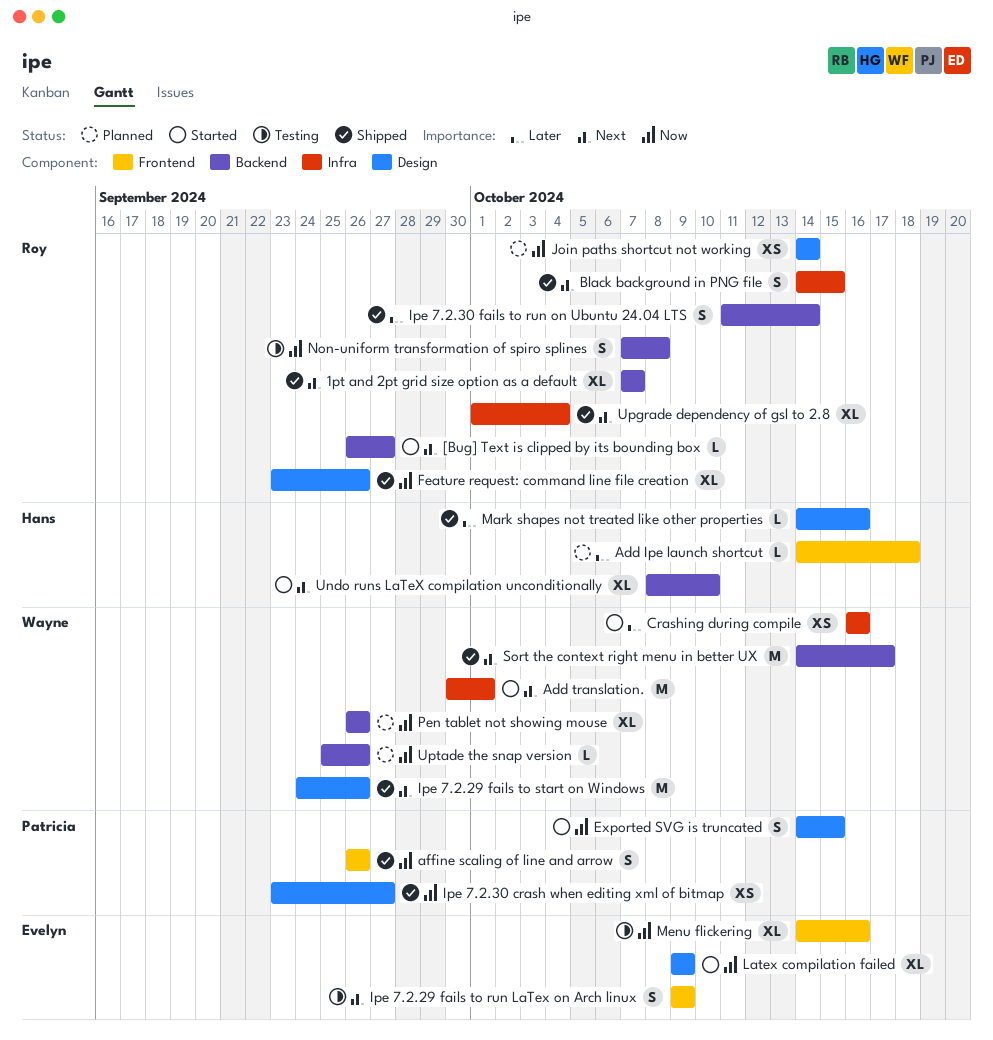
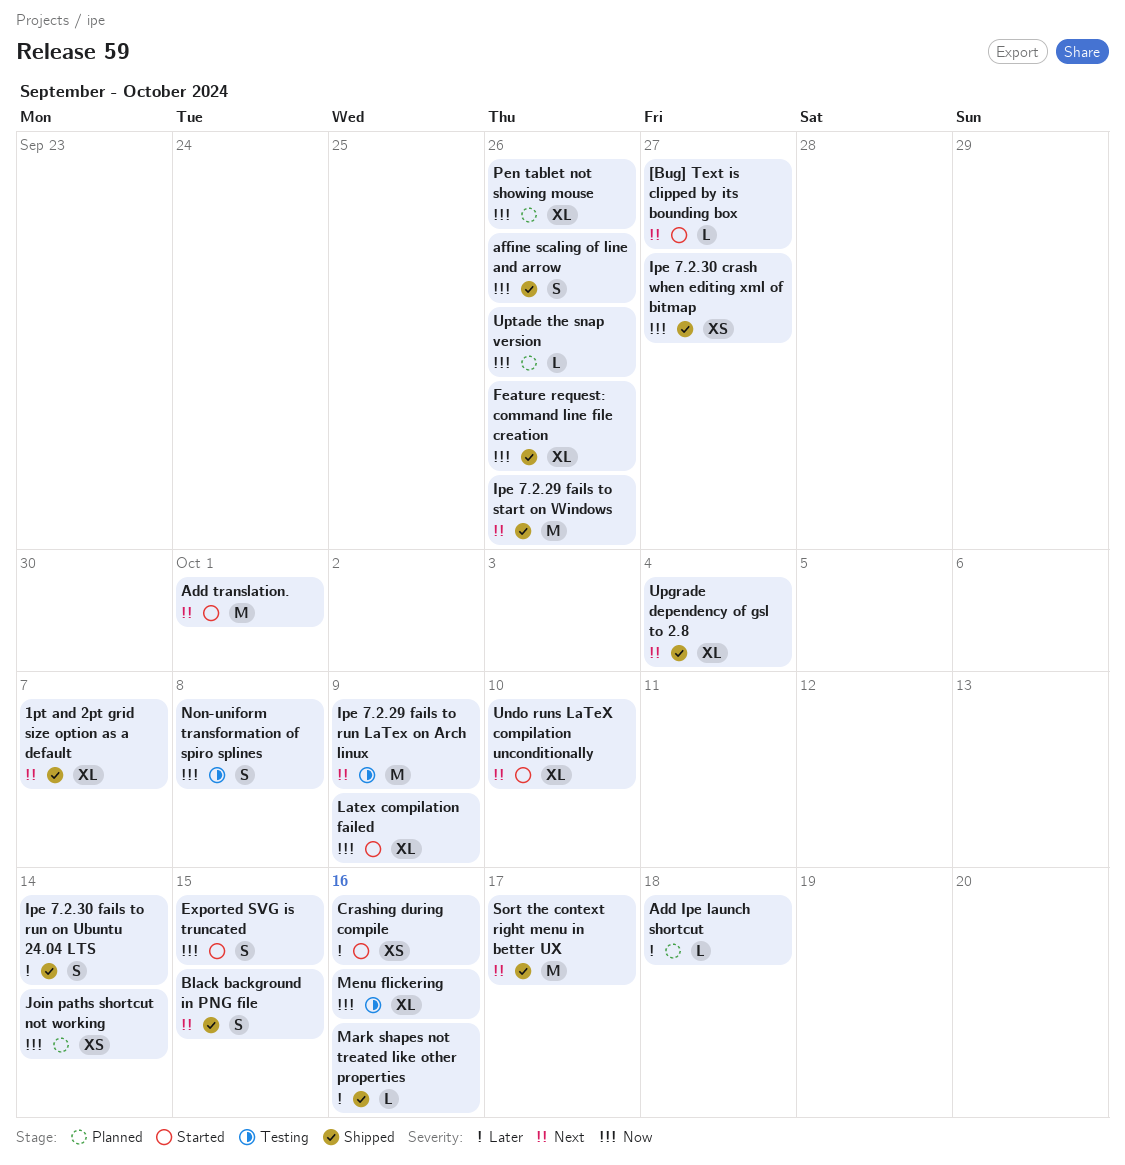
Ipe 7.2.29 fails to run LaTex on Arch linux, estimate: S -> M

